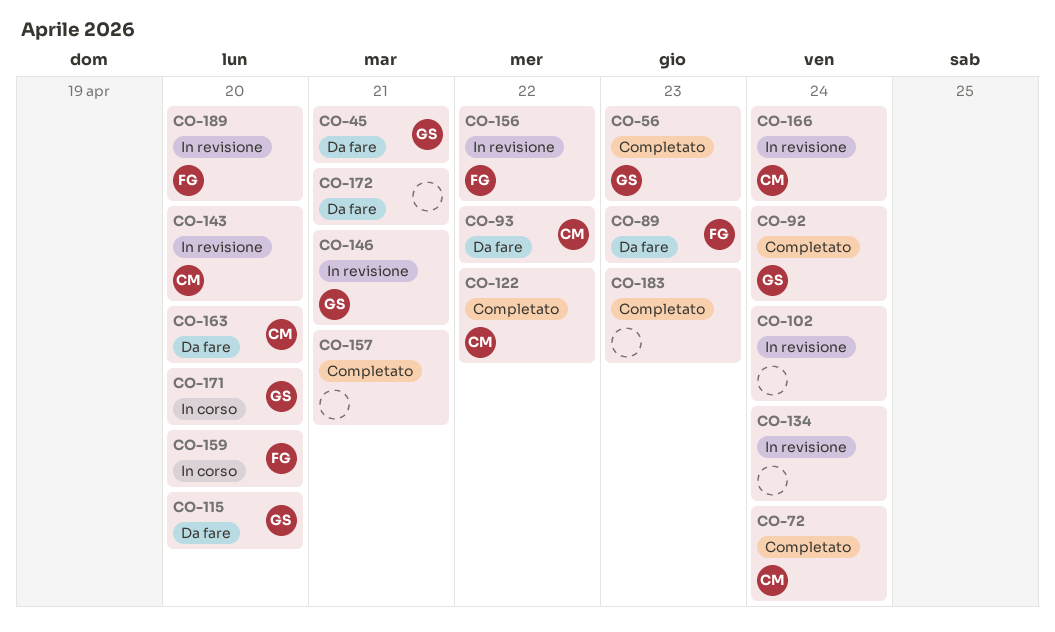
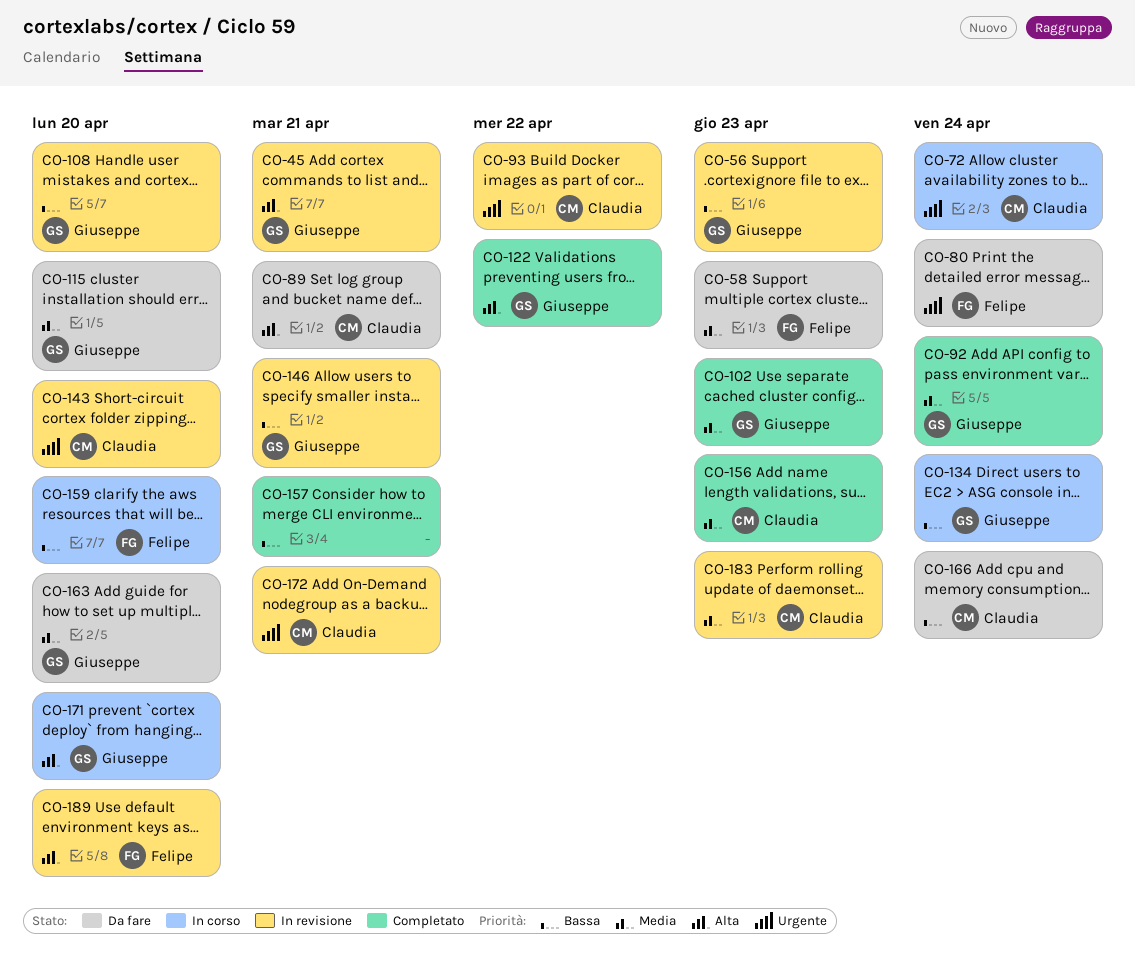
CO-45, status: Da fare -> In revisione
CO-56, status: Completato -> In revisione
CO-58: none -> present
CO-72, status: Completato -> In corso
CO-80: none -> present
CO-89, owner: Felipe -> Claudia
CO-89, due: Apr 23 -> Apr 21
CO-93, status: Da fare -> In revisione
CO-102, status: In revisione -> Completato
CO-102, owner: none -> Giuseppe
CO-102, due: Apr 24 -> Apr 23
CO-108: none -> present
CO-122, owner: Claudia -> Giuseppe
CO-134, status: In revisione -> In corso
CO-134, owner: none -> Giuseppe
CO-156, status: In revisione -> Completato
CO-156, owner: Felipe -> Claudia
CO-156, due: Apr 22 -> Apr 23
CO-163, owner: Claudia -> Giuseppe
CO-166, status: In revisione -> Da fare
CO-172, status: Da fare -> In revisione
CO-172, owner: none -> Claudia
CO-183, status: Completato -> In revisione
CO-183, owner: none -> Claudia

